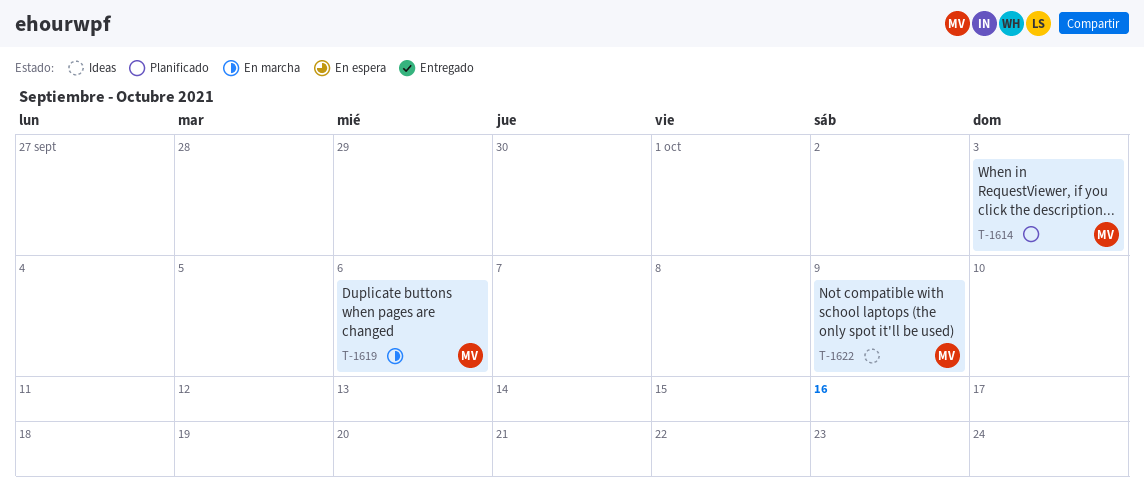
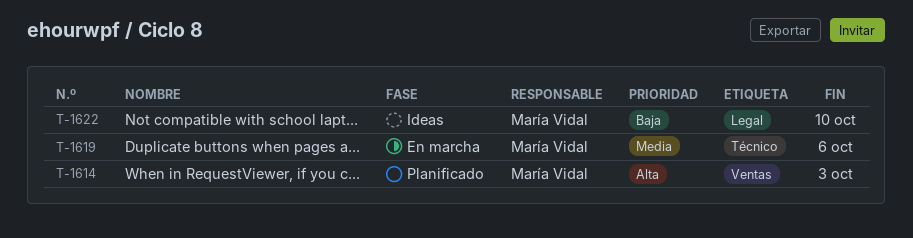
T-1622, due: Oct 9 -> Oct 10

